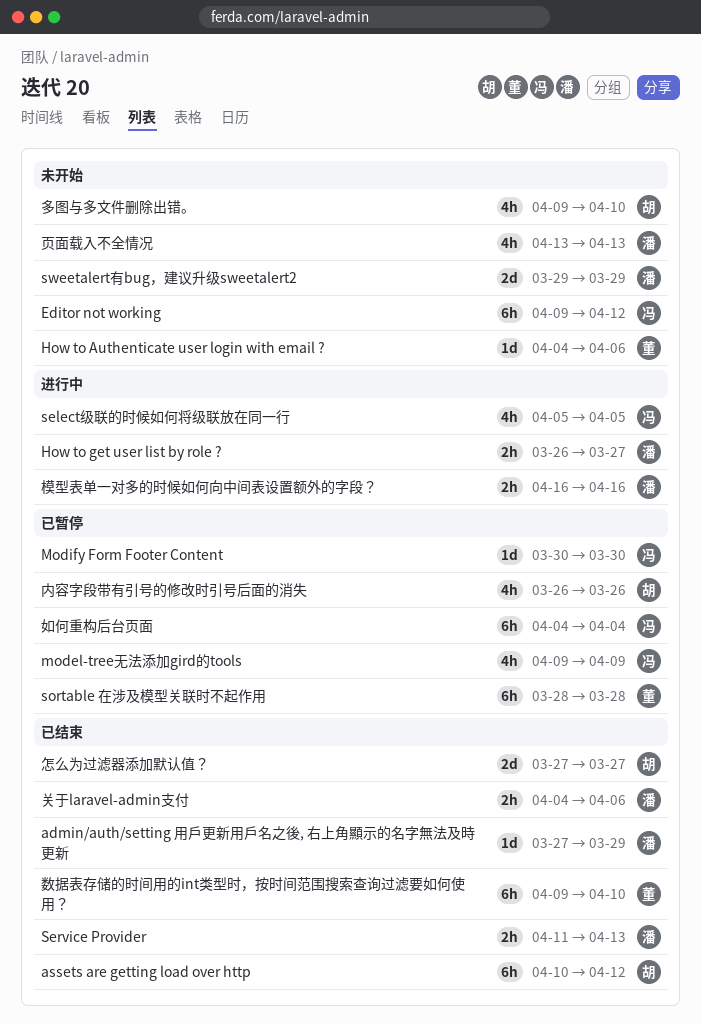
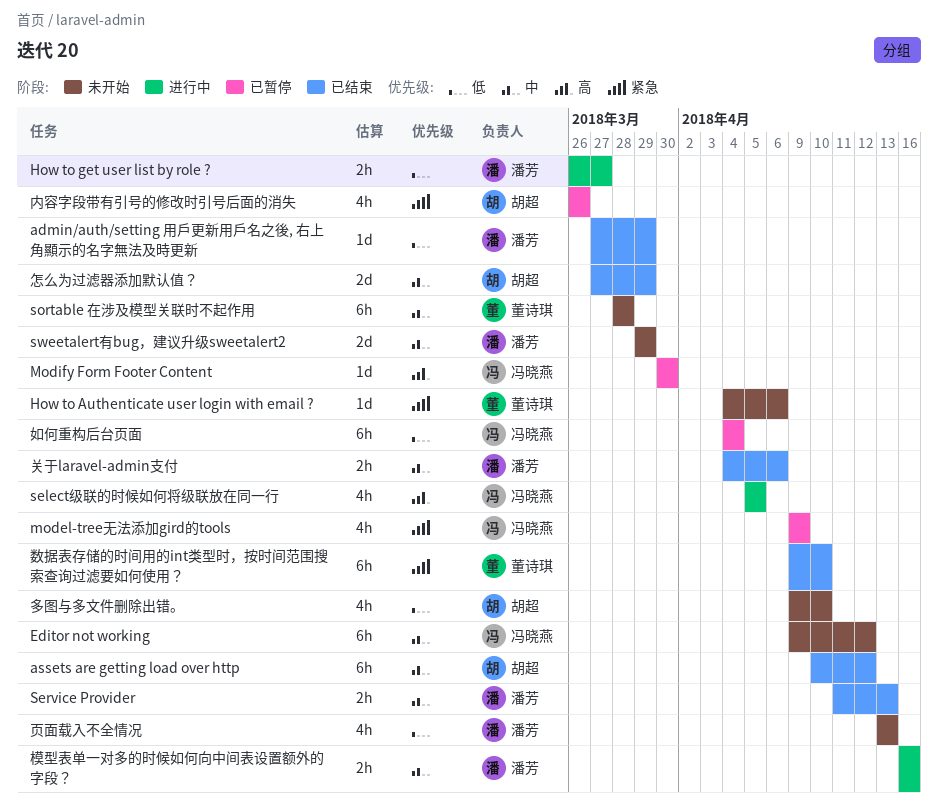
sortable 在涉及模型关联时不起作用, status: 已暂停 -> 未开始
怎么为过滤器添加默认值？, due: Mar 27 -> Mar 29

